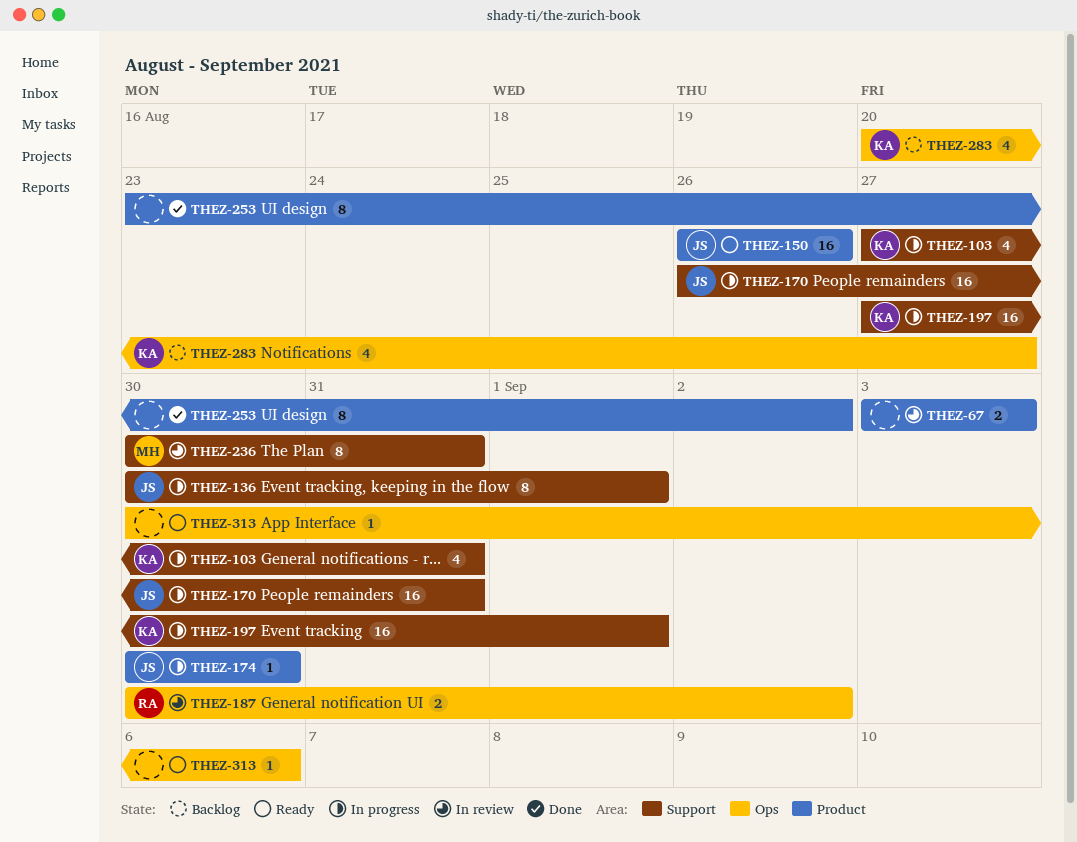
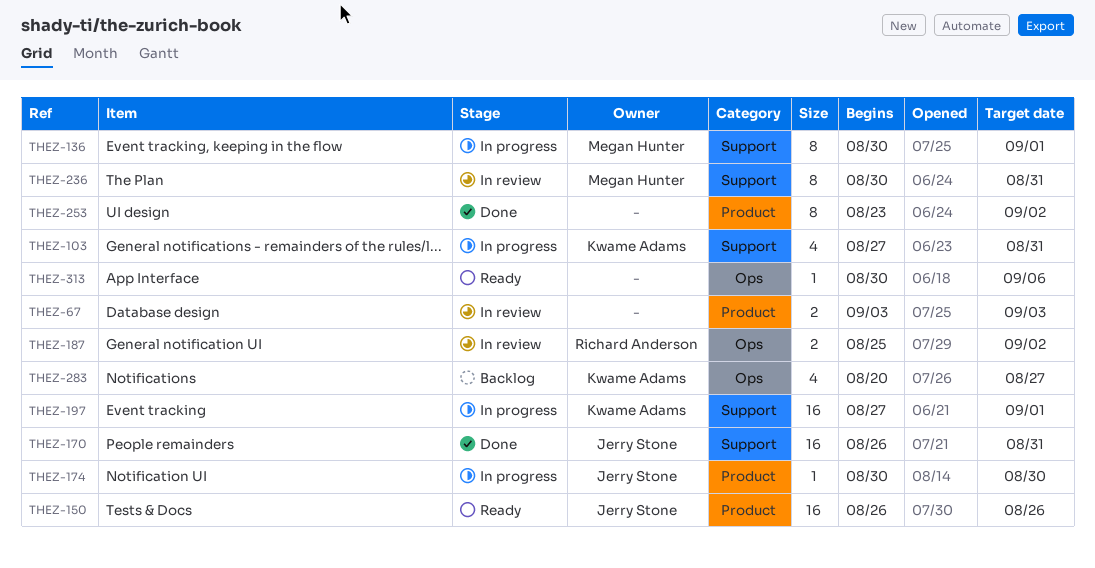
THEZ-136, owner: Jerry Stone -> Megan Hunter
THEZ-170, status: In progress -> Done
THEZ-187, start: Aug 30 -> Aug 25

